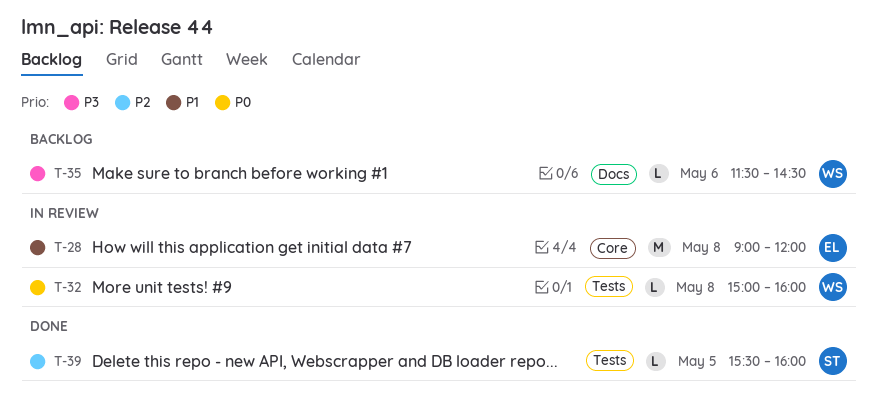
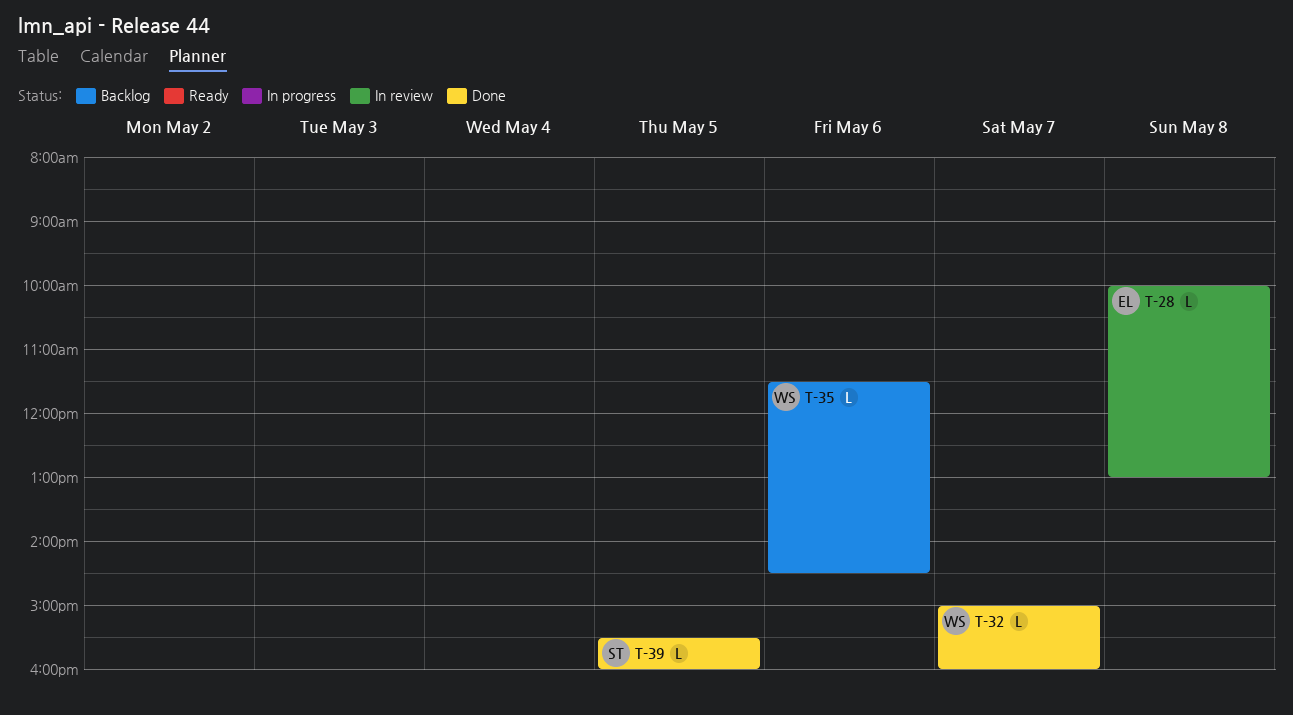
T-28, estimate: M -> L
T-28, begins: 09:00 -> 10:00
T-28, ends: 12:00 -> 13:00
T-32, status: In review -> Done
T-32, day: May 8 -> May 7

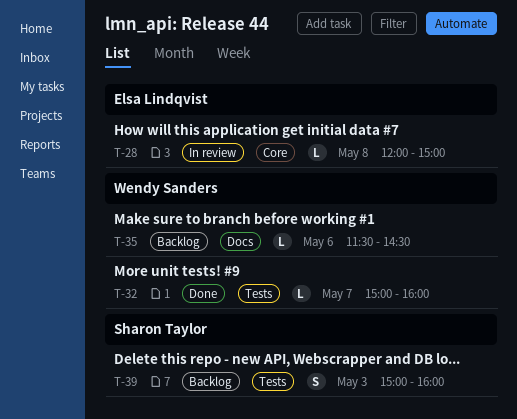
T-28, begins: 10:00 -> 12:00
T-28, ends: 13:00 -> 15:00
T-39, status: Done -> Backlog
T-39, estimate: L -> S
T-39, day: May 5 -> May 3
T-39, begins: 15:30 -> 15:00

